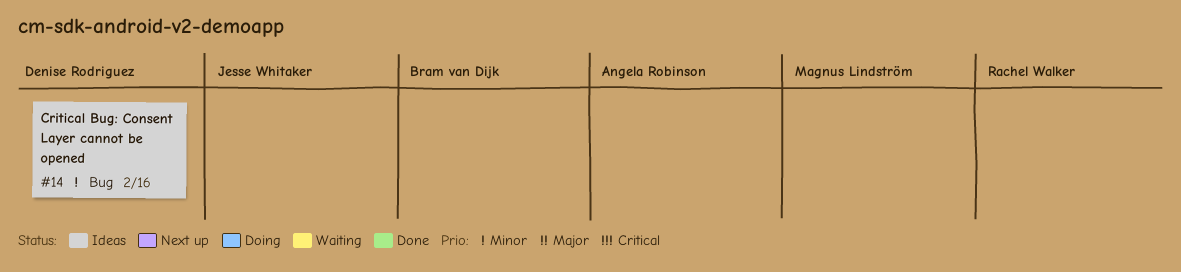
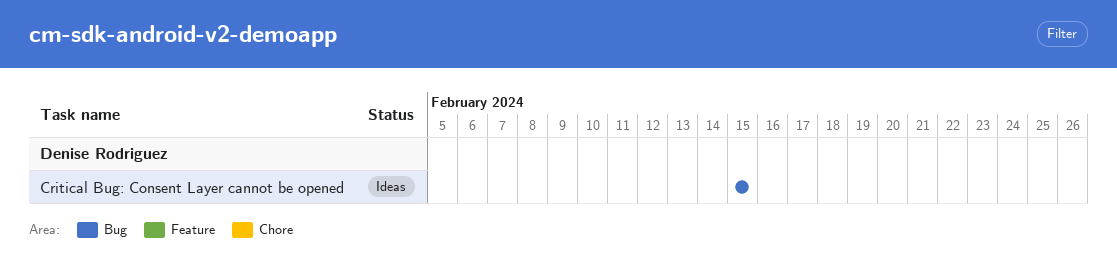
Critical Bug: Consent Layer cannot be opened, due: Feb 16 -> Feb 15

